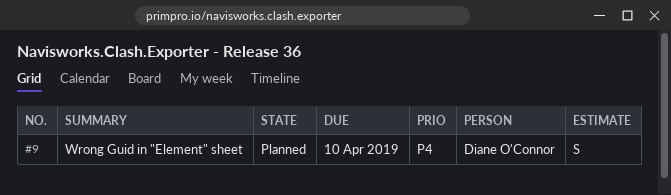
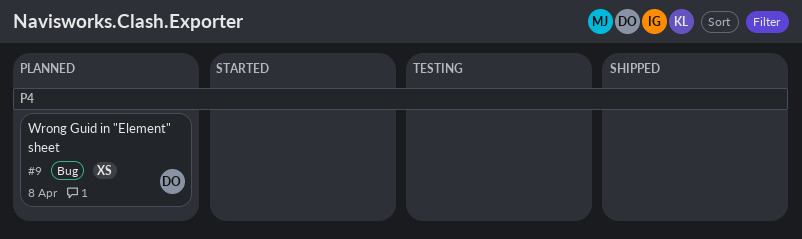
#9, estimate: S -> XS
#9, due: Apr 10 -> Apr 8

